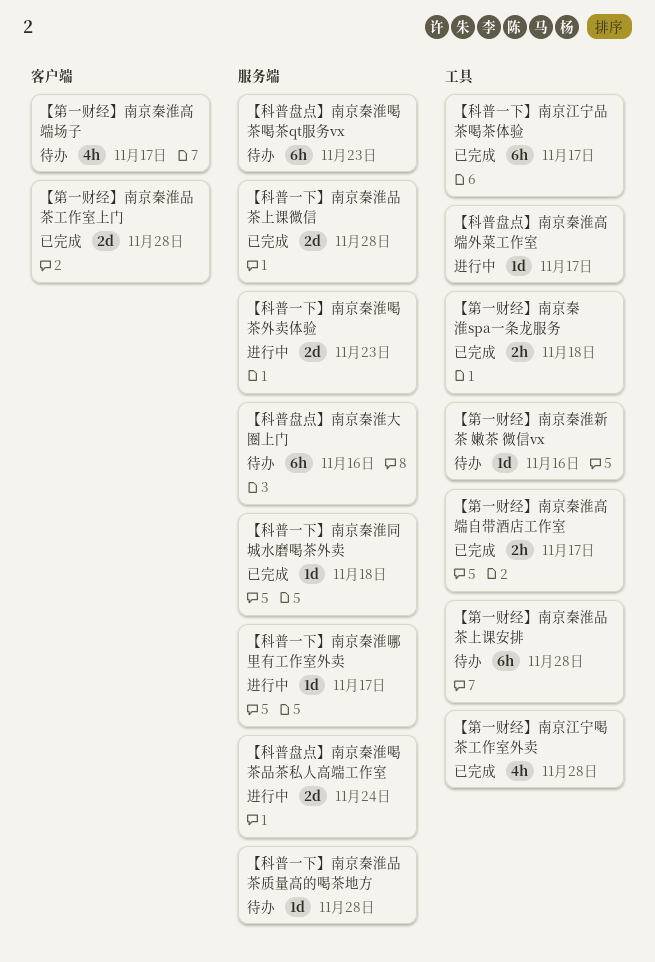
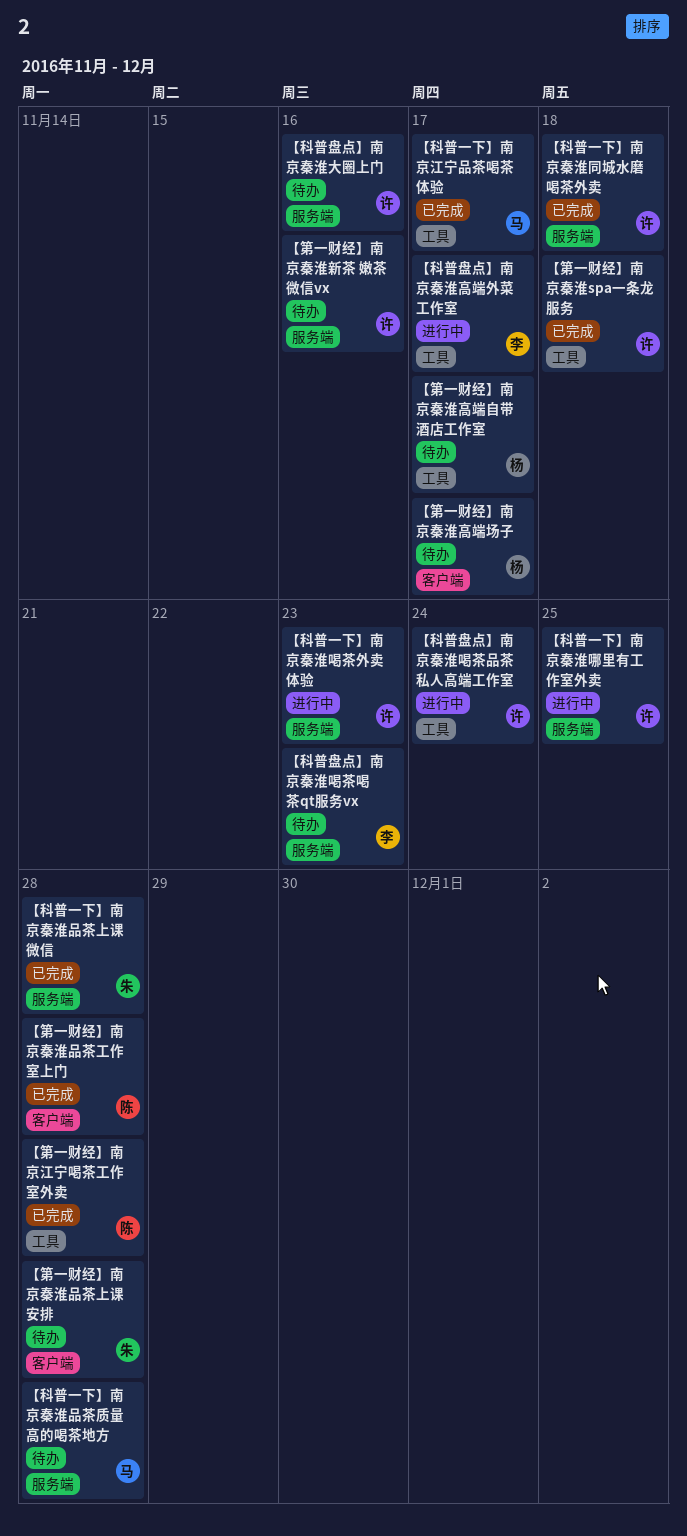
【科普一下】南京秦淮哪里有工作室外卖, due: Nov 17 -> Nov 25
【科普盘点】南京秦淮喝茶品茶私人高端工作室, label: 服务端 -> 工具
【第一财经】南京秦淮品茶上课安排, label: 工具 -> 客户端
【第一财经】南京秦淮新茶 嫩茶 微信vx, label: 工具 -> 服务端
【第一财经】南京秦淮高端自带酒店工作室, status: 已完成 -> 待办

